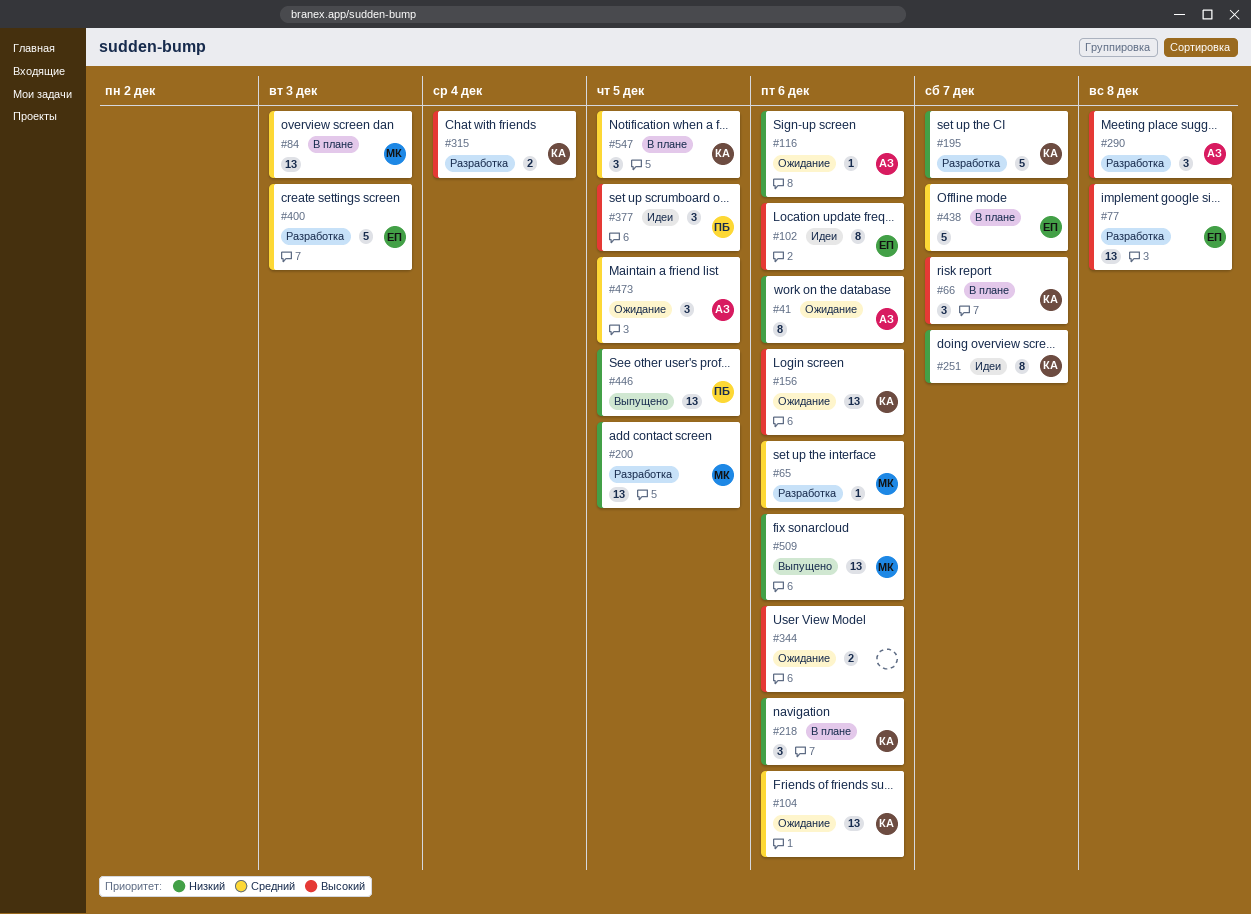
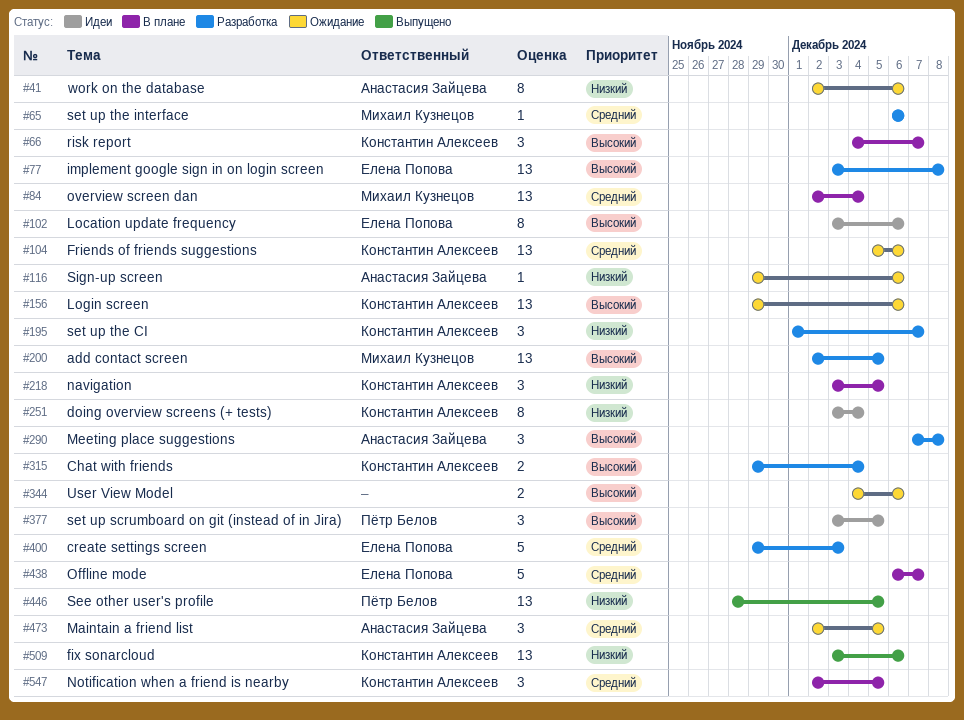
#84, due: Dec 3 -> Dec 4
#195, estimate: 5 -> 3
#200, priority: Низкий -> Высокий
#218, due: Dec 6 -> Dec 5
#251, due: Dec 7 -> Dec 4
#509, owner: Михаил Кузнецов -> Константин Алексеев

